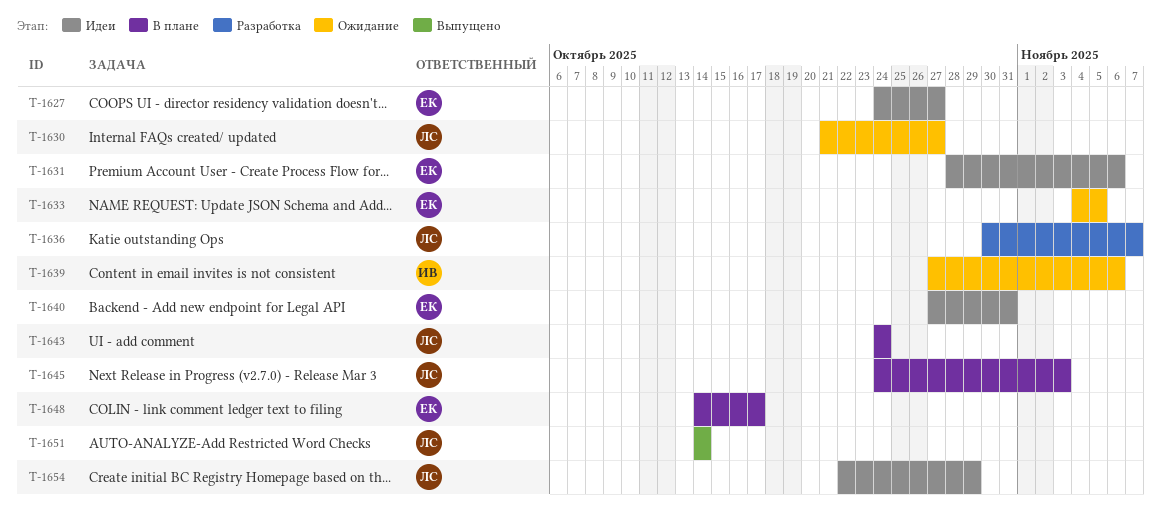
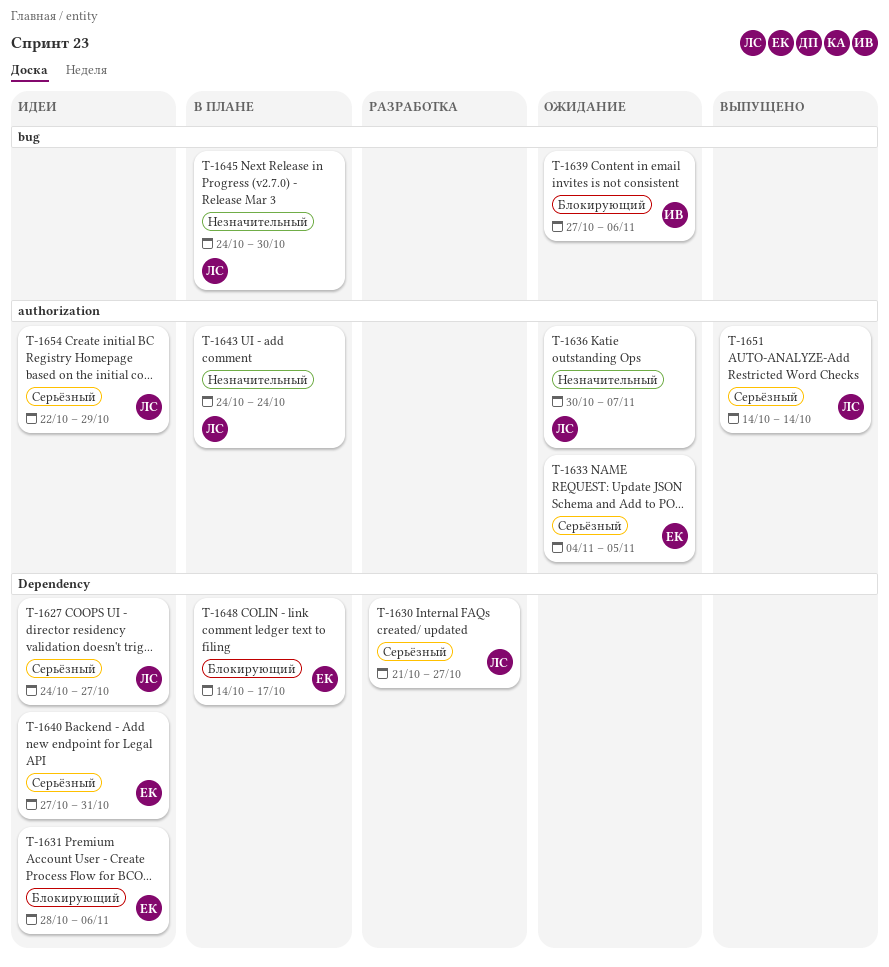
T-1627, owner: ЕК -> ЛС
T-1630, status: Ожидание -> Разработка
T-1636, status: Разработка -> Ожидание
T-1645, due: Nov 3 -> Oct 30

